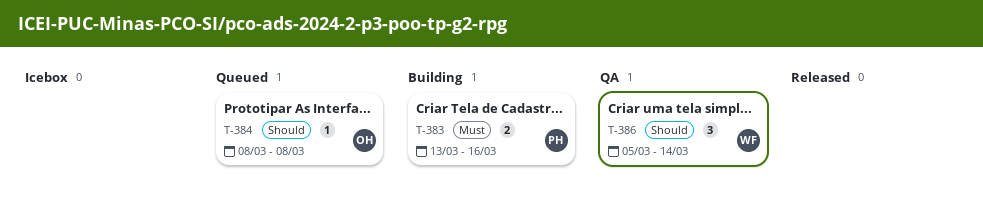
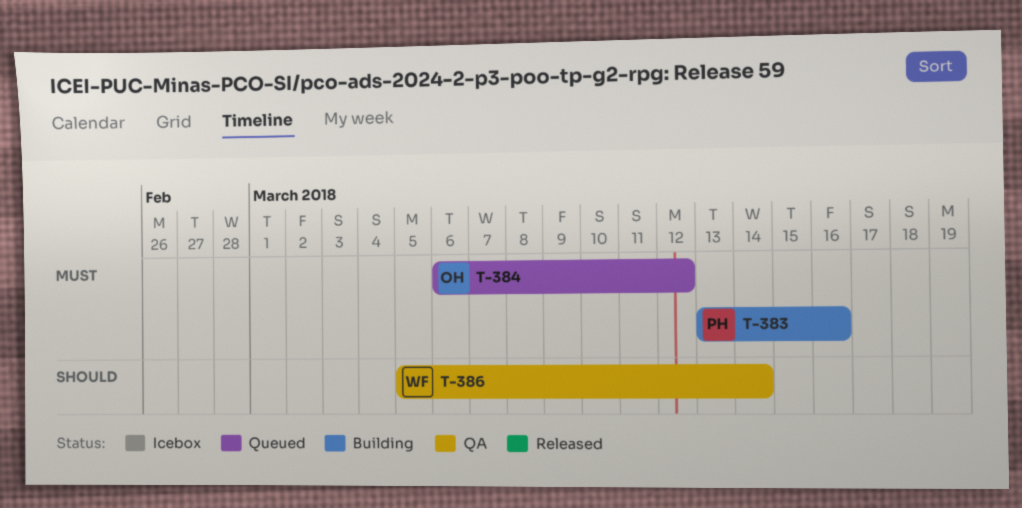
T-384, priority: Should -> Must
T-384, start: Mar 8 -> Mar 6
T-384, due: Mar 8 -> Mar 12

